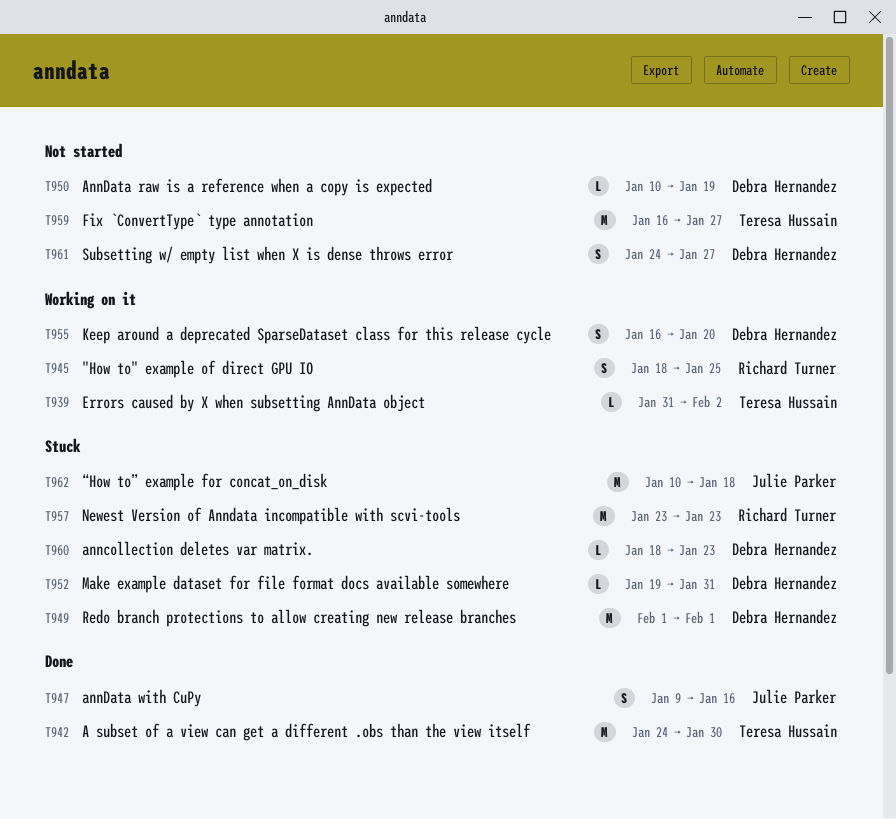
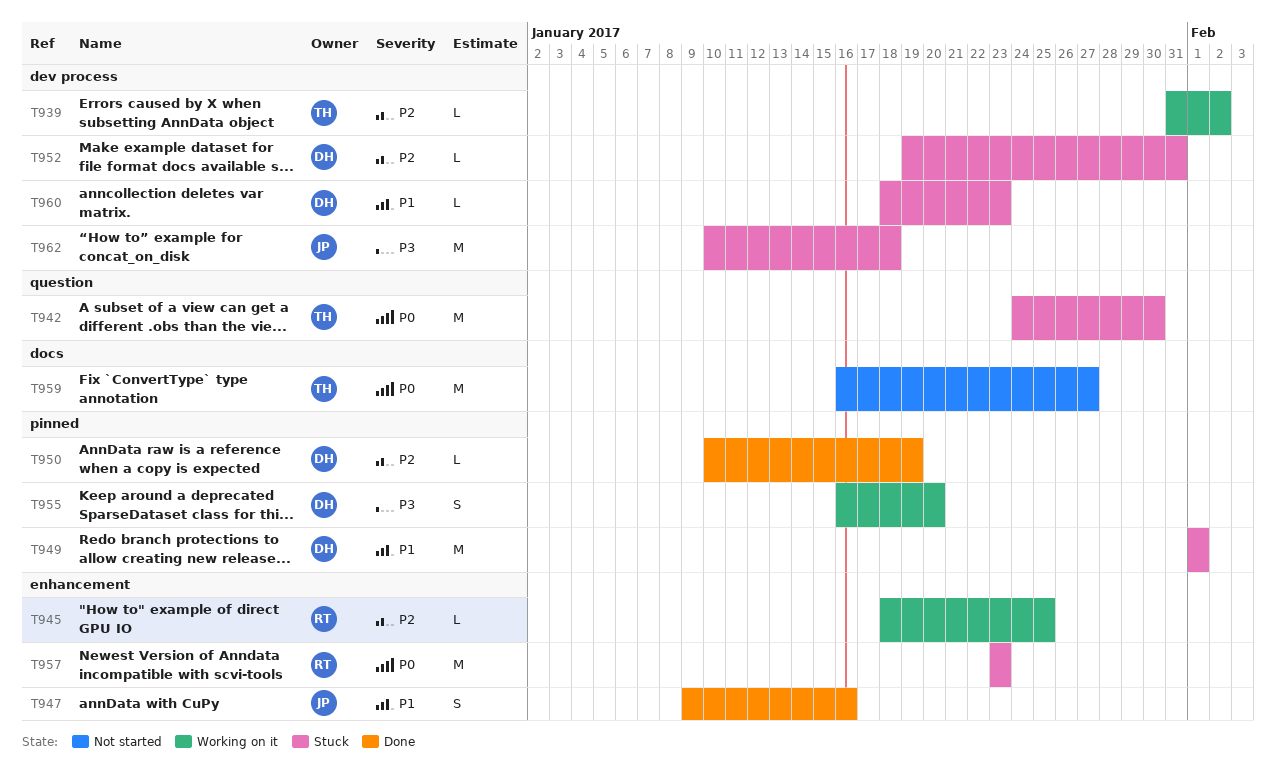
T942, status: Done -> Stuck
T945, estimate: S -> L
T950, status: Not started -> Done
T961: present -> none

